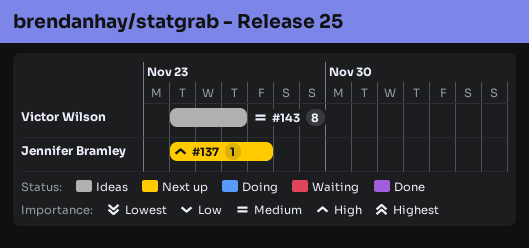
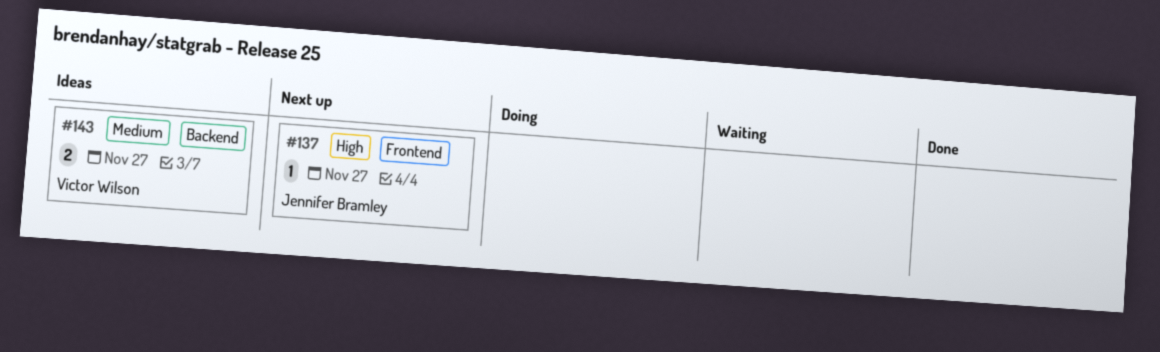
#143, estimate: 8 -> 2
#143, due: Nov 26 -> Nov 27

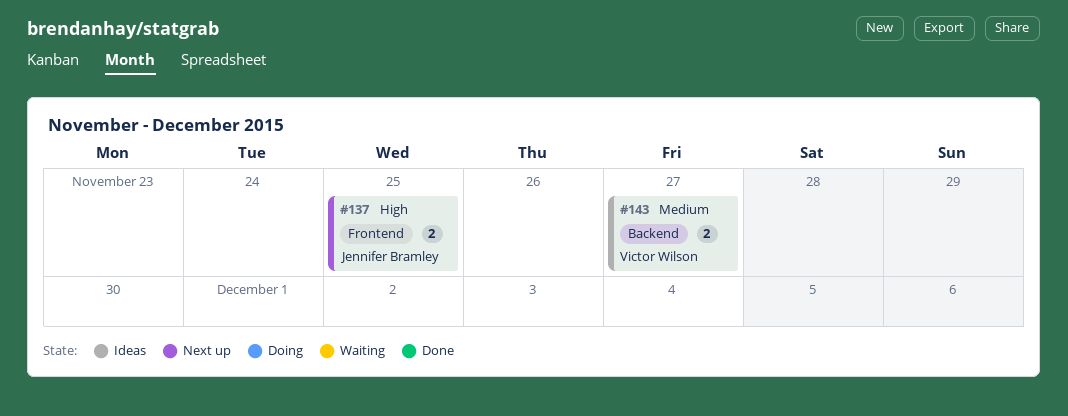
#137, estimate: 1 -> 2
#137, due: Nov 27 -> Nov 25

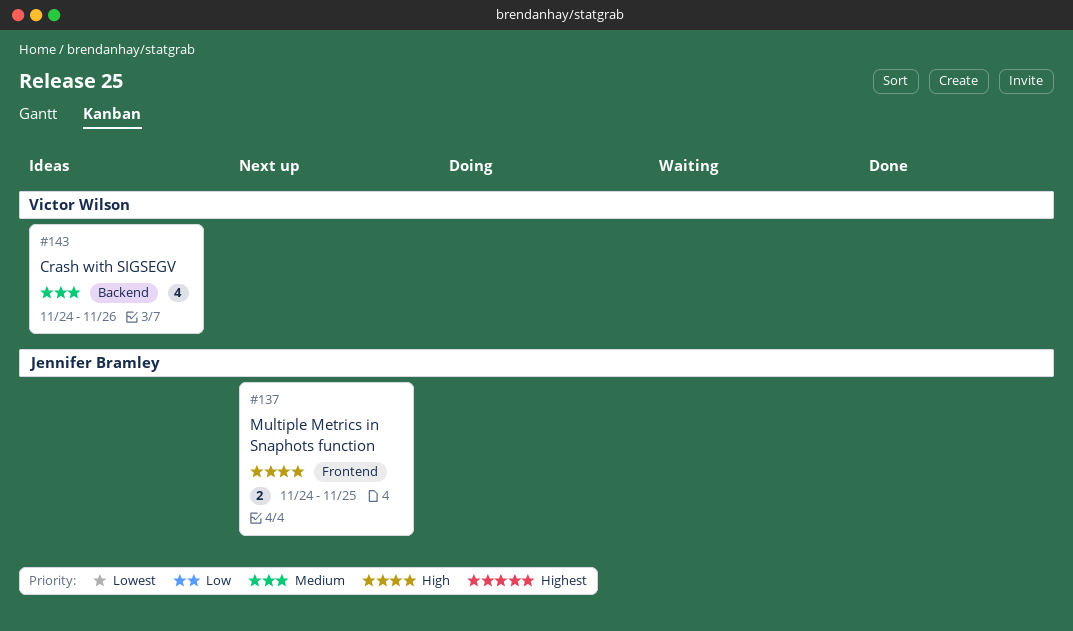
#143, estimate: 2 -> 4
#143, due: Nov 27 -> Nov 26

